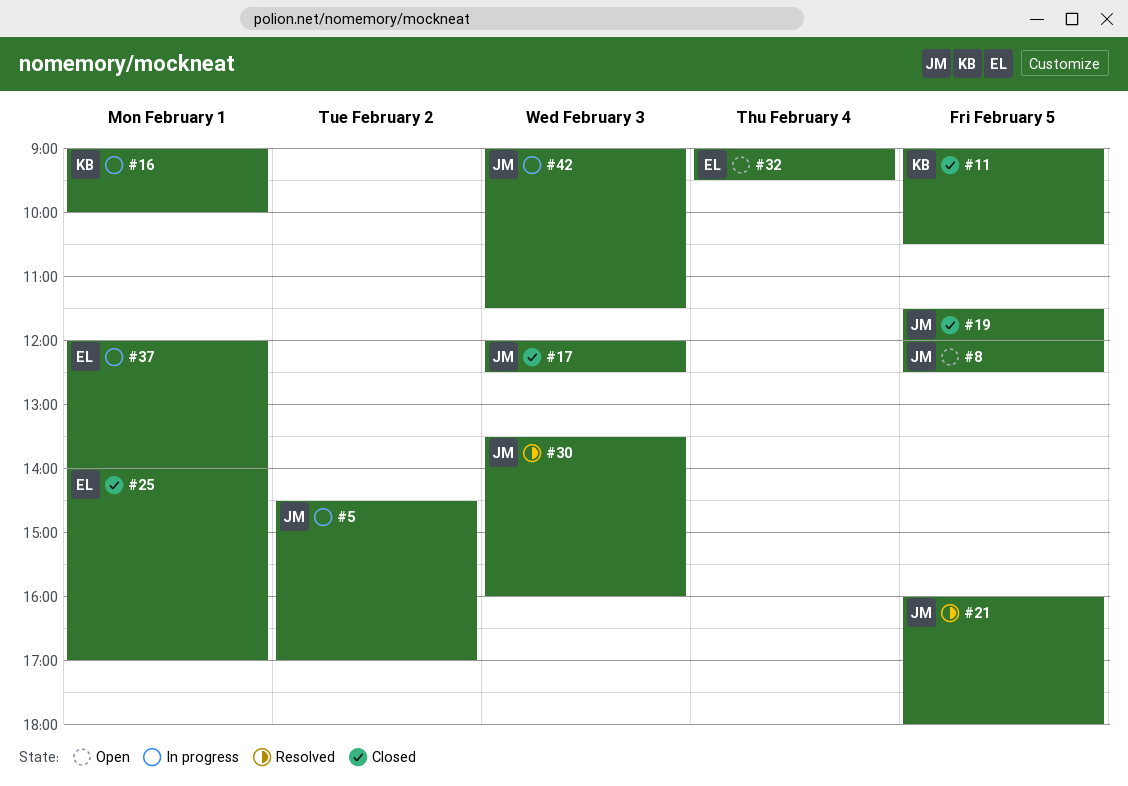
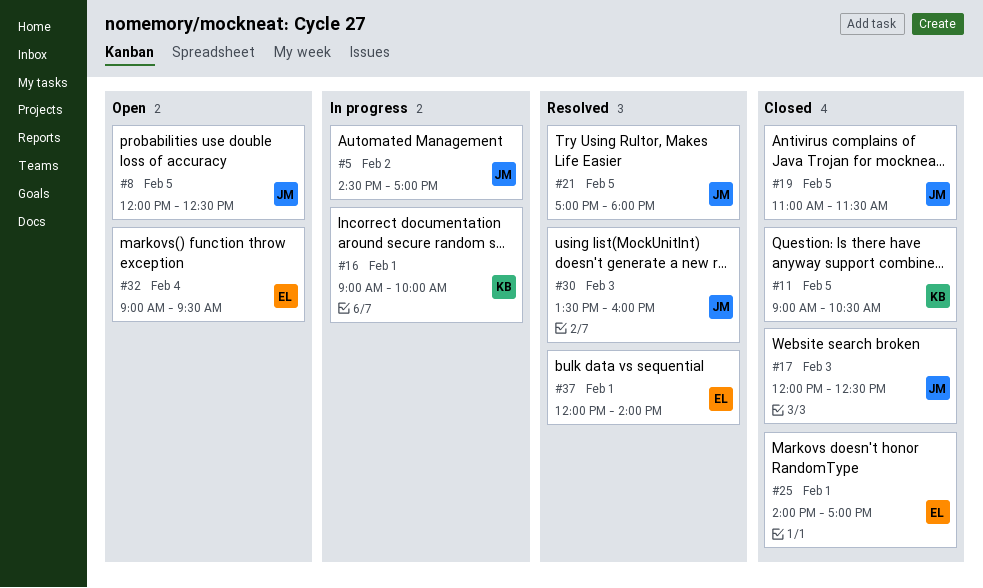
#19, begins: 11:30 -> 11:00
#19, ends: 12:00 -> 11:30
#21, begins: 16:00 -> 17:00
#37, status: In progress -> Resolved
#42: present -> none

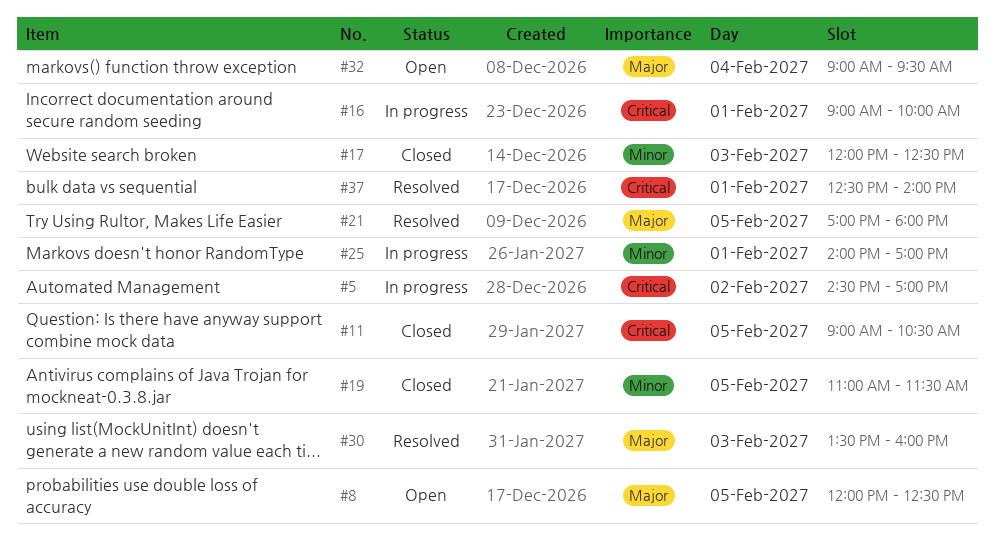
#25, status: Closed -> In progress
#37, begins: 12:00 -> 12:30

